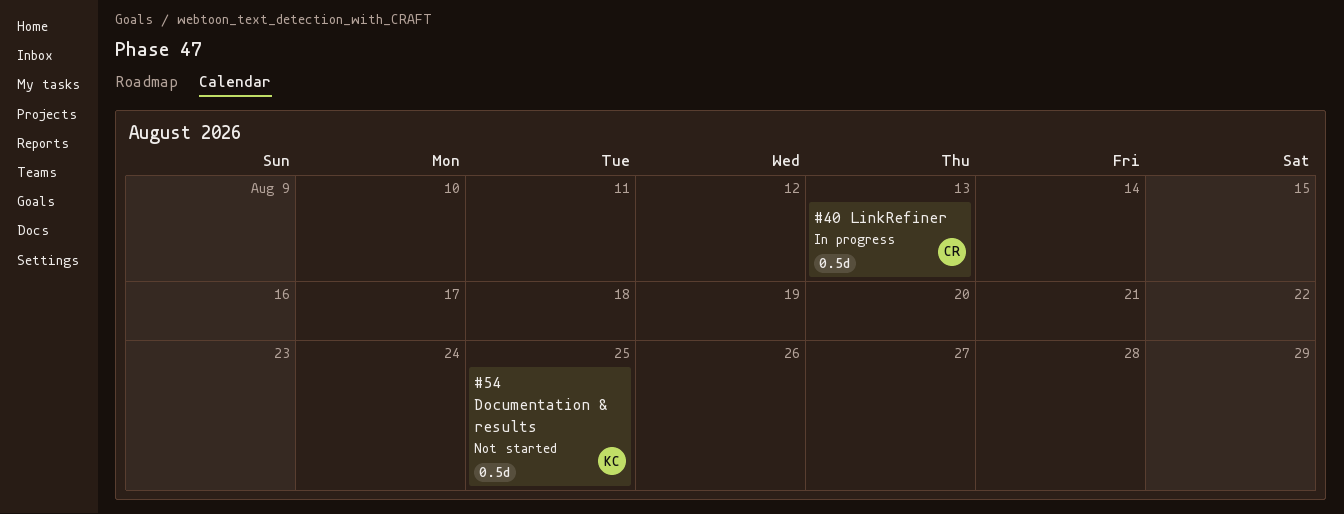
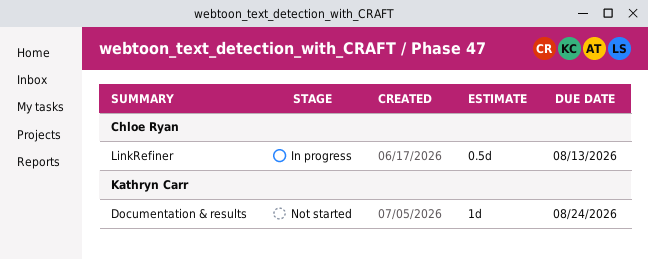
Documentation & results, estimate: 0.5d -> 1d
Documentation & results, due: Aug 25 -> Aug 24

